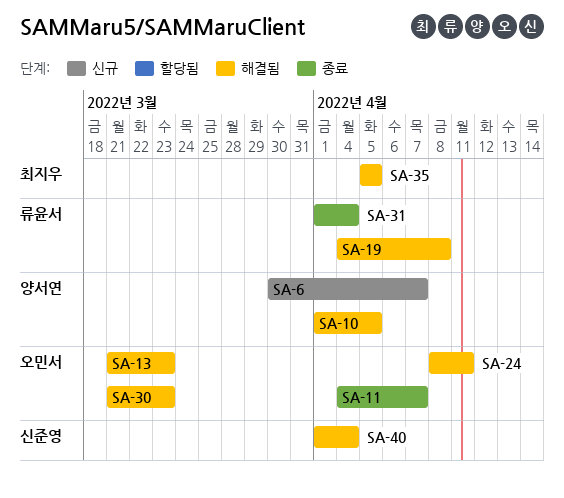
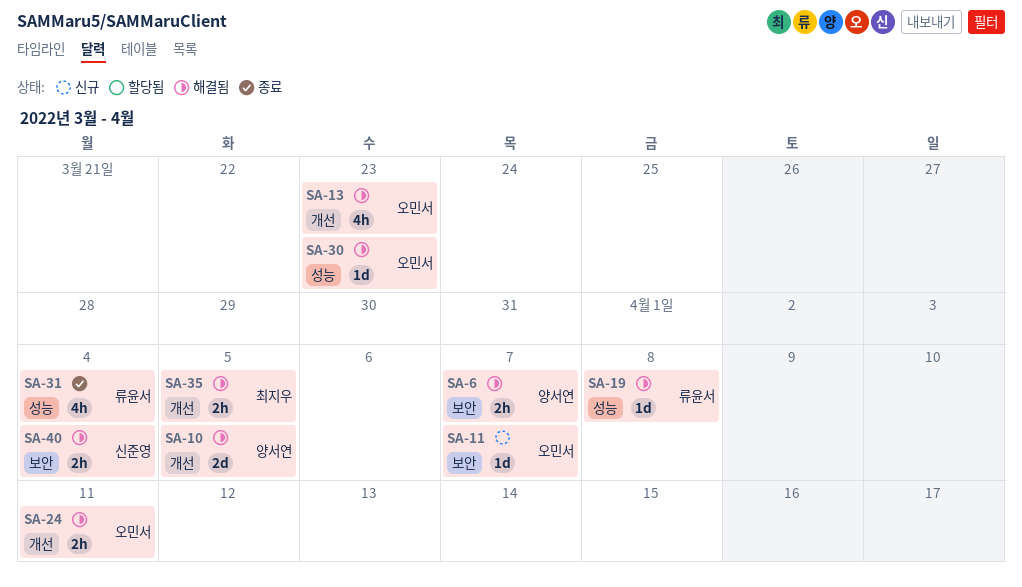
SA-6, status: 신규 -> 해결됨
SA-11, status: 종료 -> 신규

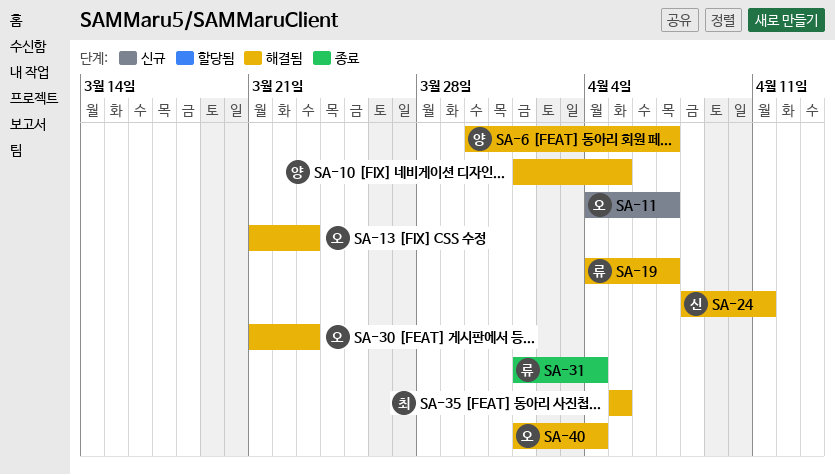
SA-19, due: Apr 8 -> Apr 7
SA-24, owner: 오민서 -> 신준영
SA-40, owner: 신준영 -> 오민서

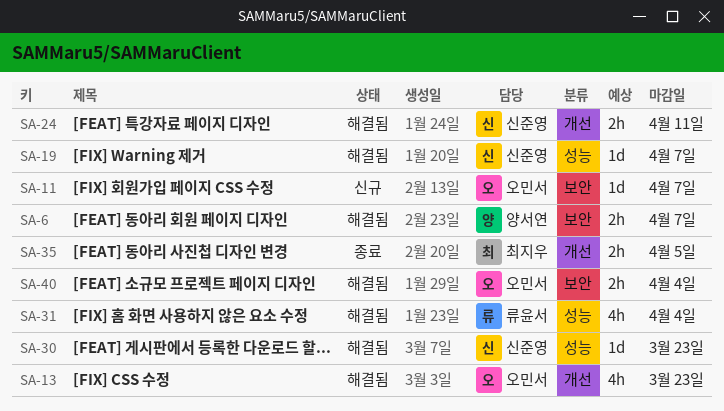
SA-10: present -> none
SA-19, owner: 류윤서 -> 신준영
SA-30, owner: 오민서 -> 신준영
SA-31, status: 종료 -> 해결됨
SA-35, status: 해결됨 -> 종료

